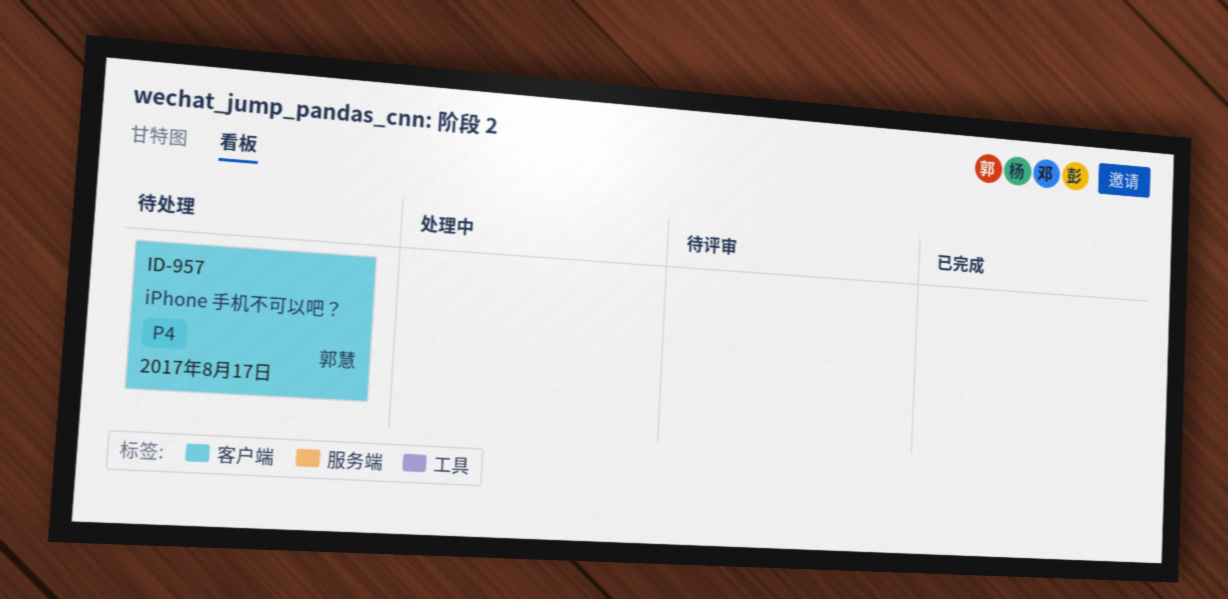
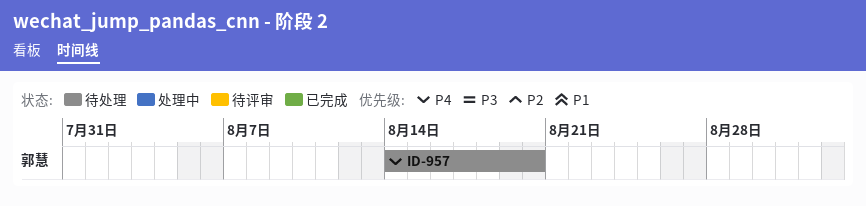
ID-957, due: Aug 17 -> Aug 20

